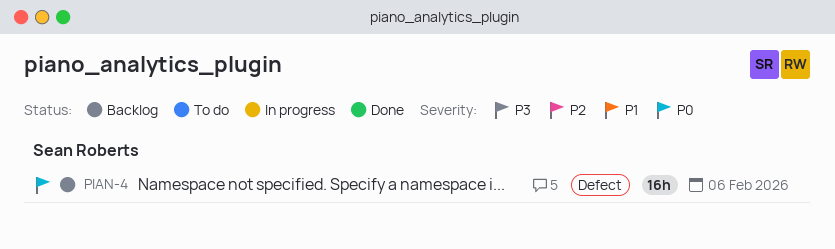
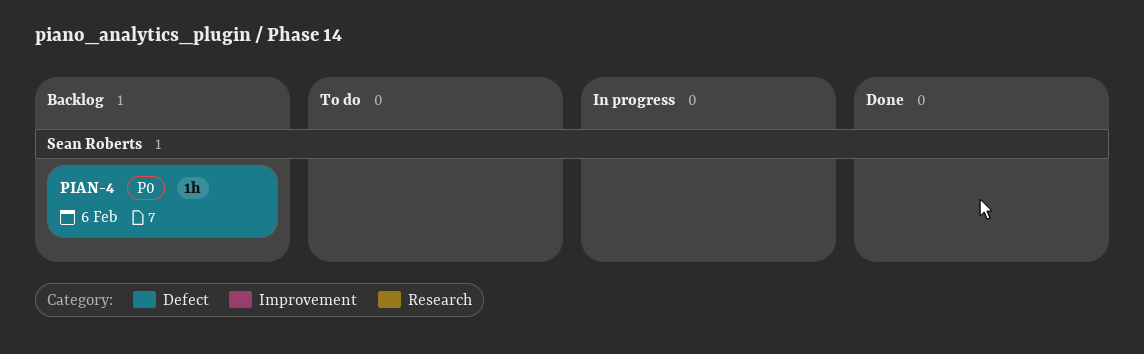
PIAN-4, estimate: 16h -> 1h

